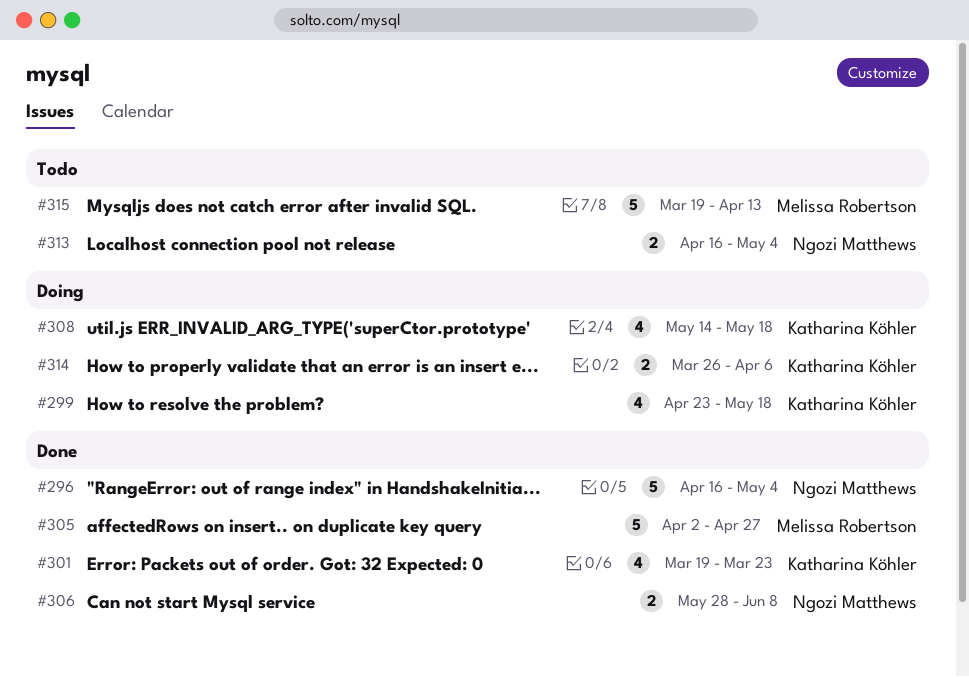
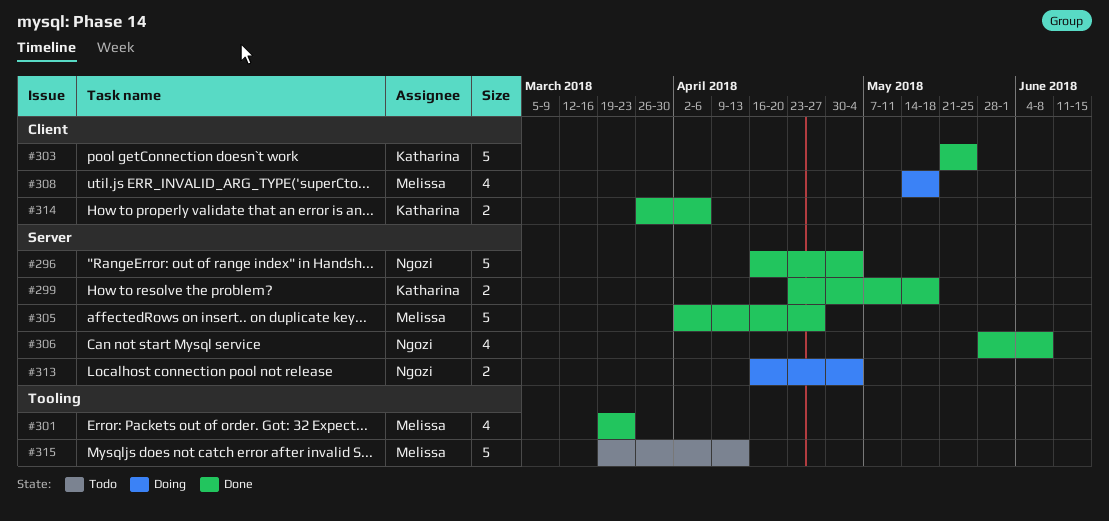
#299, status: Doing -> Done
#299, estimate: 4 -> 2
#301, owner: Katharina Köhler -> Melissa Robertson
#303: none -> present
#306, estimate: 2 -> 4
#308, owner: Katharina Köhler -> Melissa Robertson
#313, status: Todo -> Doing
#314, status: Doing -> Done

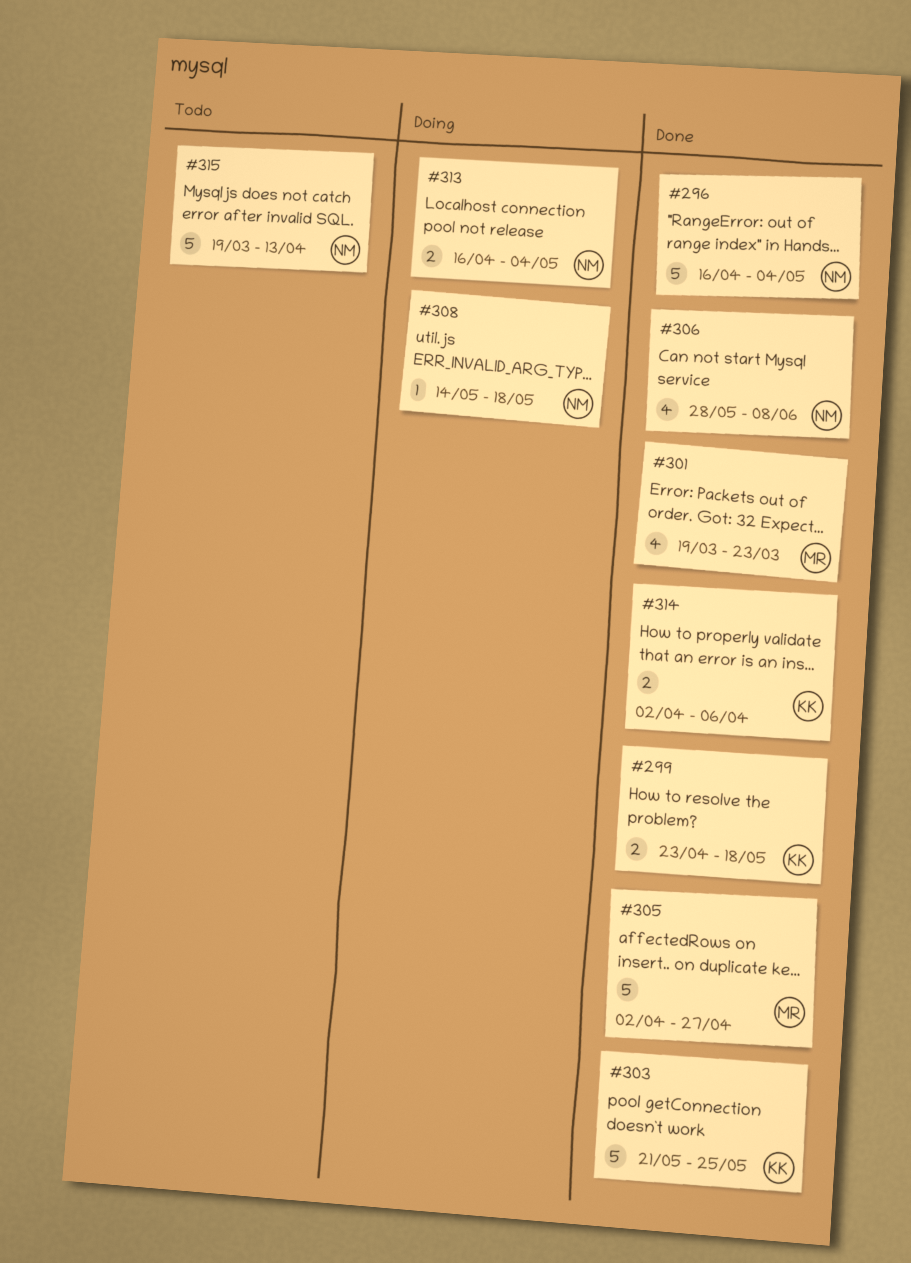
#308, owner: Melissa -> Ngozi
#308, estimate: 4 -> 1
#314, start: Mar 26 -> Apr 2
#315, owner: Melissa -> Ngozi

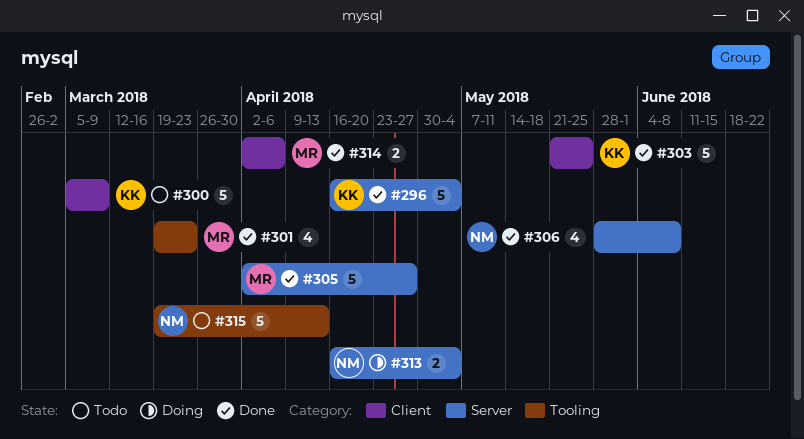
#296, owner: NM -> KK
#299: present -> none
#300: none -> present
#308: present -> none
#314, owner: KK -> MR

